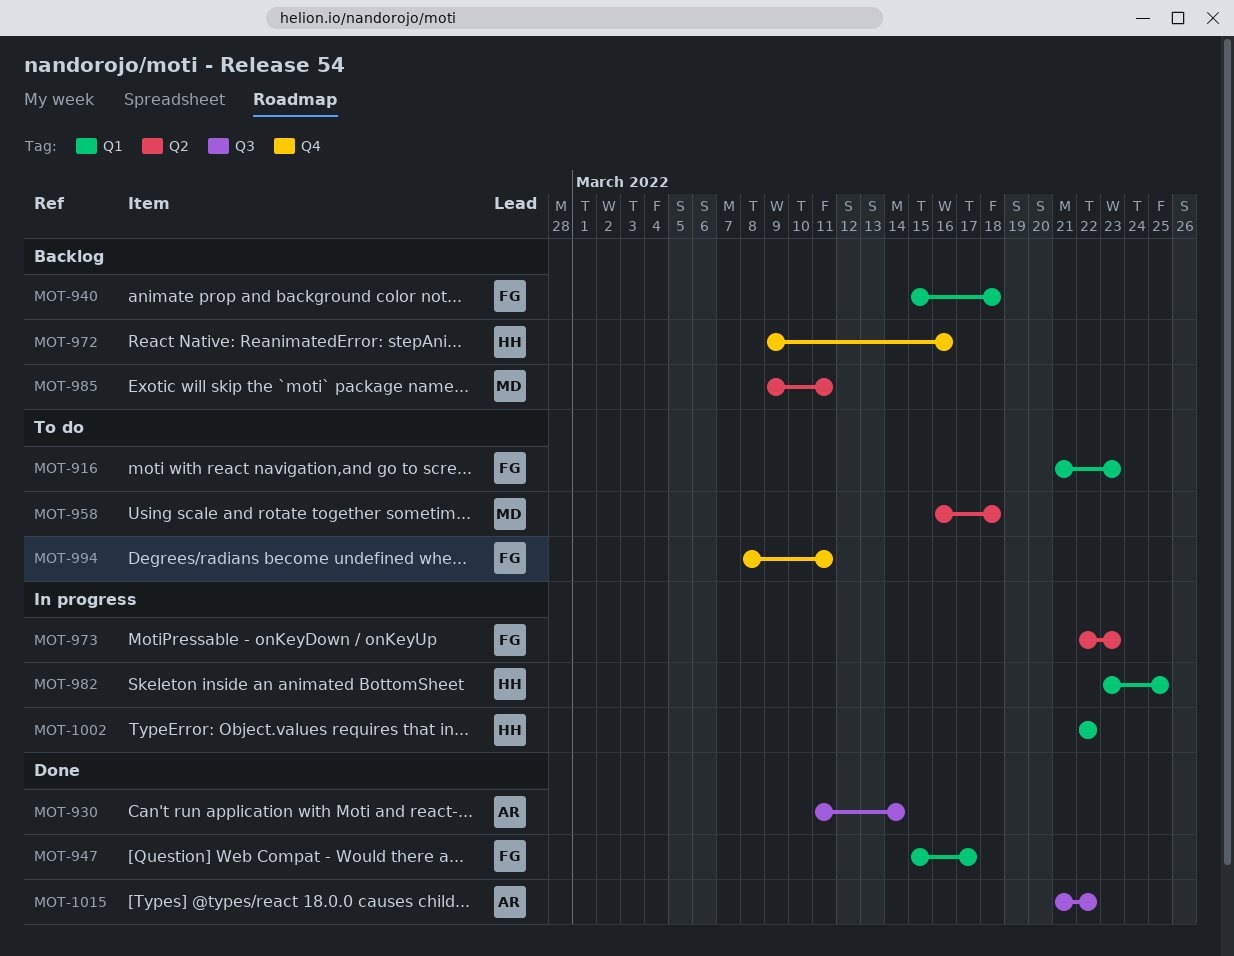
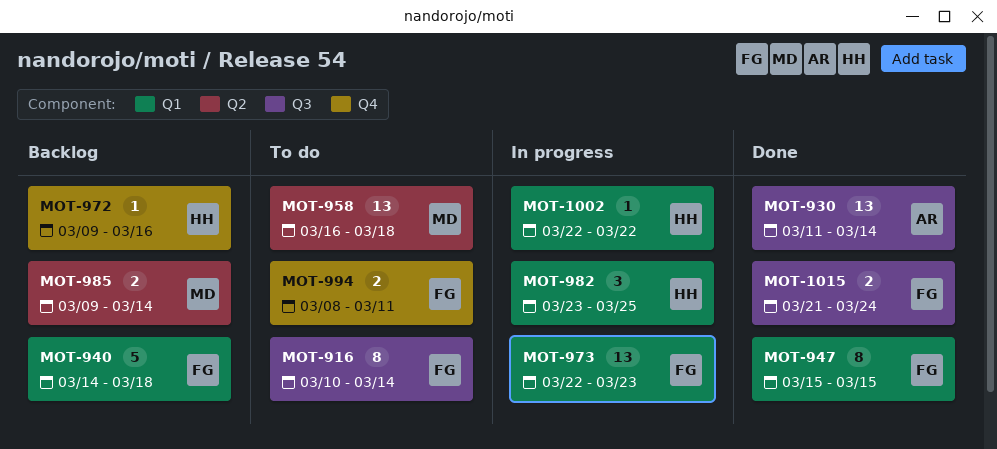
MOT-916, label: Q1 -> Q3
MOT-916, start: Mar 21 -> Mar 10
MOT-916, due: Mar 23 -> Mar 14
MOT-940, start: Mar 15 -> Mar 14
MOT-947, due: Mar 17 -> Mar 15
MOT-973, label: Q2 -> Q1
MOT-985, due: Mar 11 -> Mar 14
MOT-1015, owner: AR -> FG
MOT-1015, due: Mar 22 -> Mar 24

